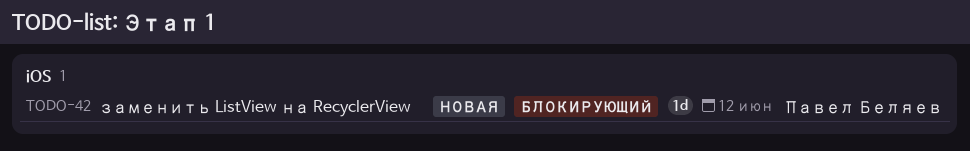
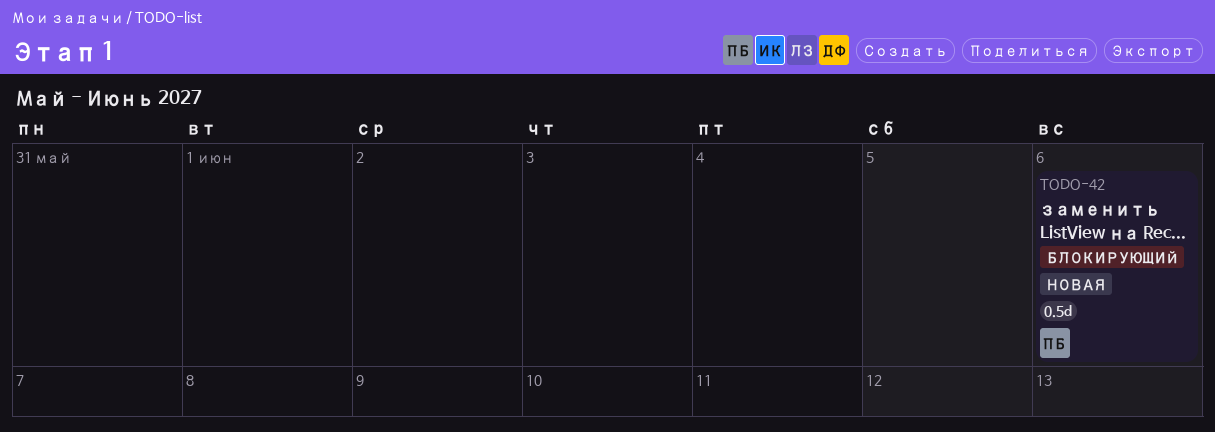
TODO-42, estimate: 1d -> 0.5d
TODO-42, due: Jun 12 -> Jun 6

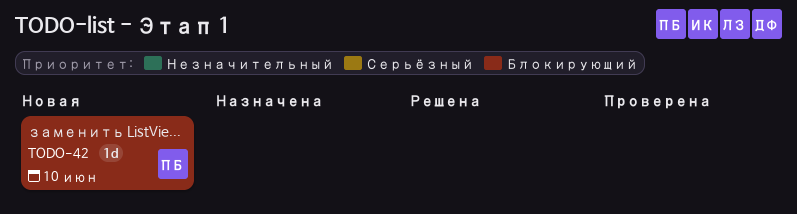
TODO-42, estimate: 0.5d -> 1d
TODO-42, due: Jun 6 -> Jun 10

